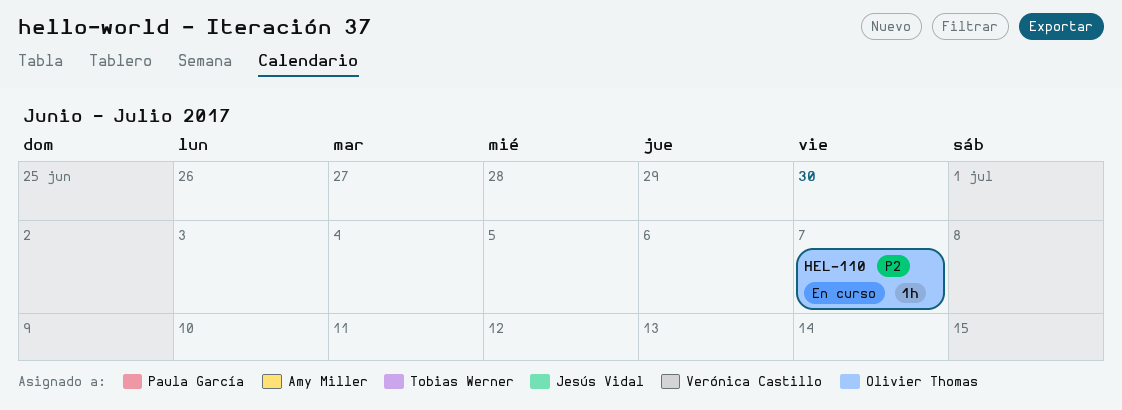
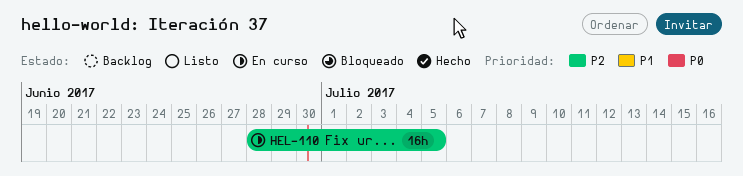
HEL-110, estimate: 1h -> 16h
HEL-110, due: Jul 7 -> Jul 5

